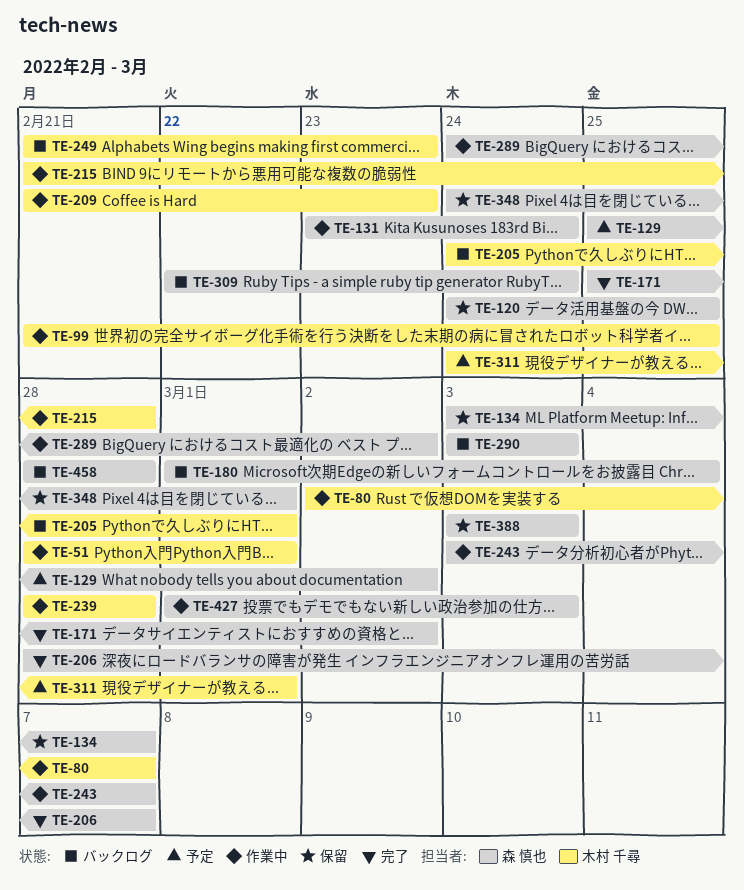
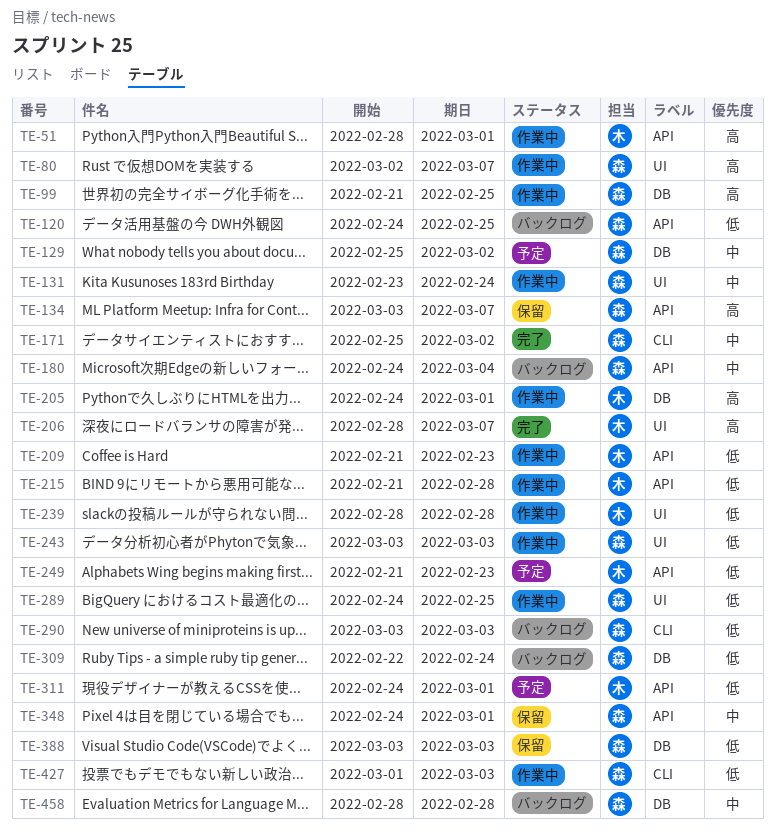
TE-80, owner: 木村 千尋 -> 森 慎也
TE-99, owner: 木村 千尋 -> 森 慎也
TE-120, status: 保留 -> バックログ
TE-180, start: Mar 1 -> Feb 24
TE-205, status: バックログ -> 作業中
TE-206, owner: 森 慎也 -> 木村 千尋
TE-243, due: Mar 7 -> Mar 3
TE-249, status: バックログ -> 予定
TE-289, due: Mar 2 -> Feb 25

